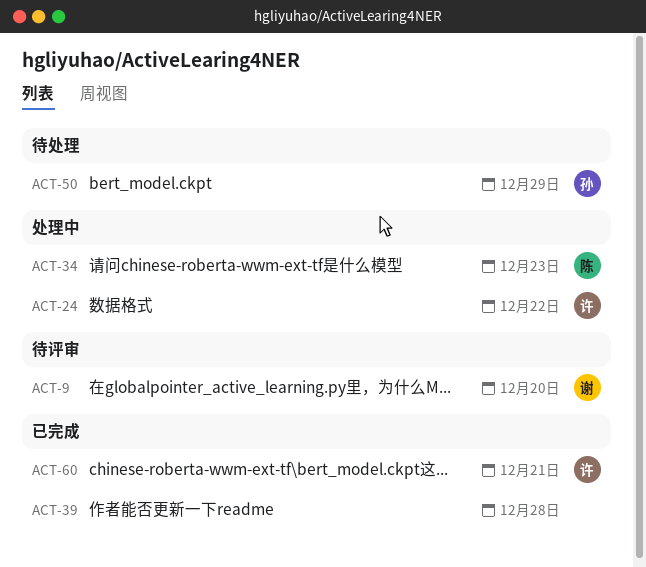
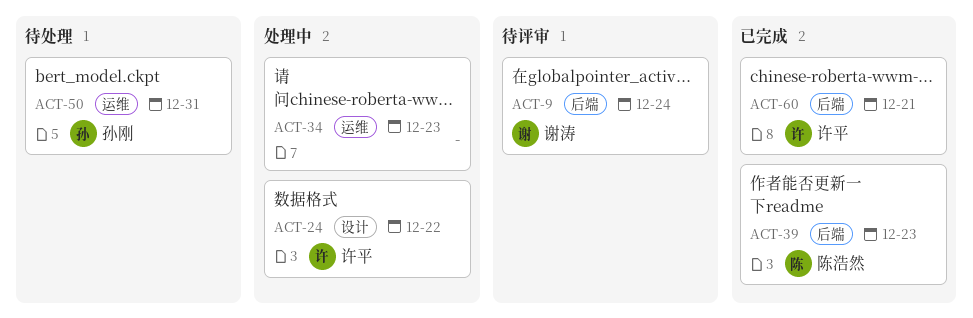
ACT-9, due: Dec 20 -> Dec 24
ACT-34, owner: 陈浩然 -> none
ACT-39, owner: none -> 陈浩然
ACT-39, due: Dec 28 -> Dec 23
ACT-50, due: Dec 29 -> Dec 31

